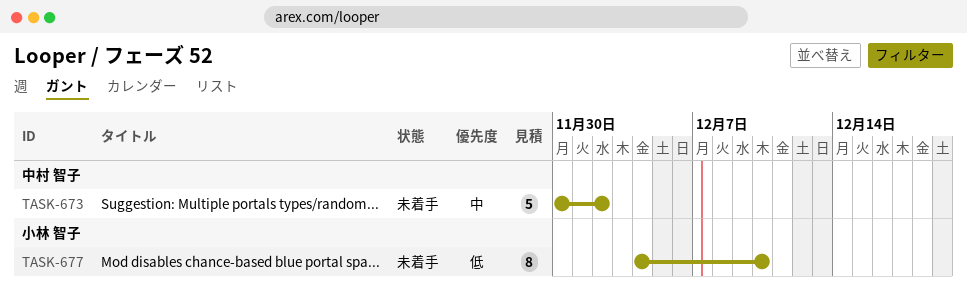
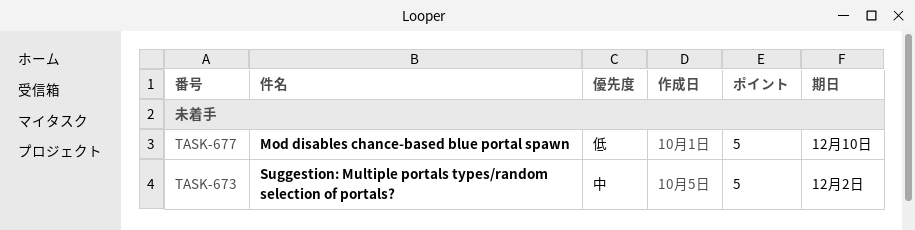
TASK-677, estimate: 8 -> 5

